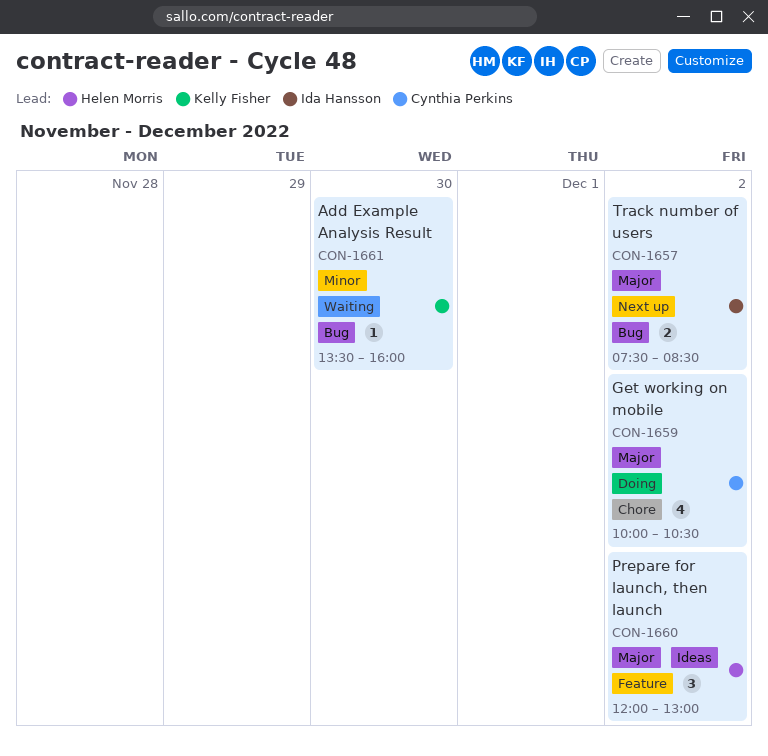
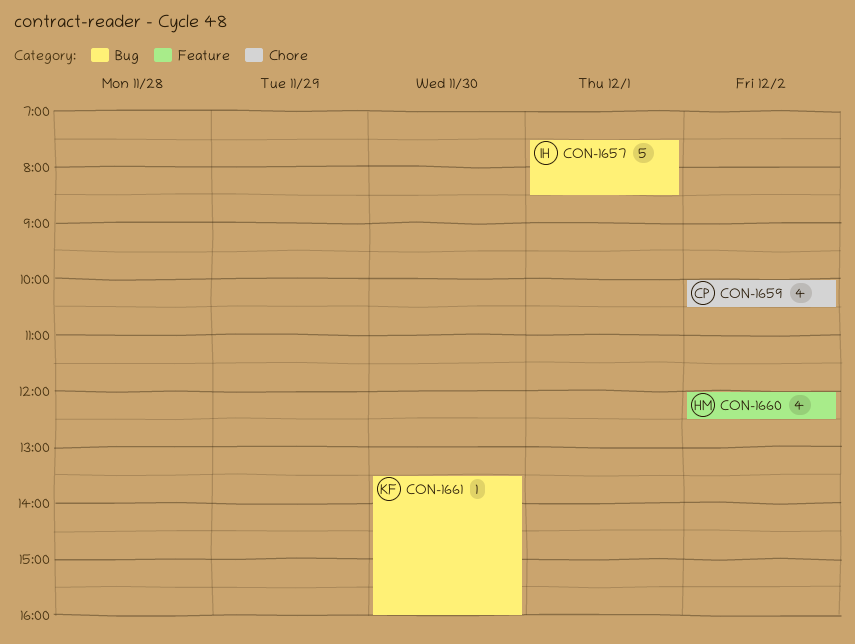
CON-1657, estimate: 2 -> 5
CON-1657, day: Dec 2 -> Dec 1
CON-1660, estimate: 3 -> 4
CON-1660, ends: 13:00 -> 12:30

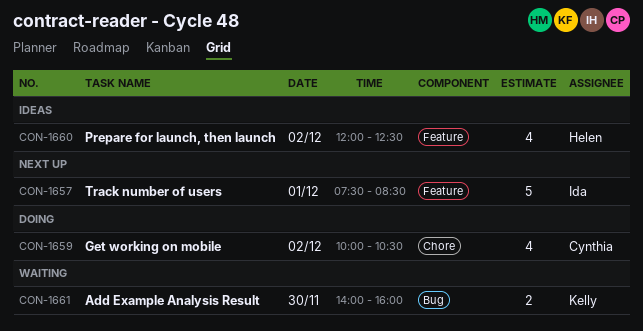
CON-1657, label: Bug -> Feature
CON-1661, estimate: 1 -> 2
CON-1661, begins: 13:30 -> 14:00

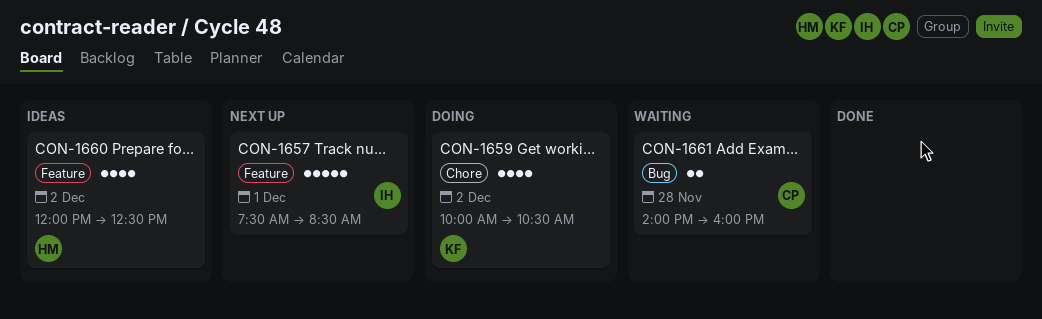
CON-1659, owner: Cynthia -> Kelly
CON-1661, owner: Kelly -> Cynthia
CON-1661, day: Nov 30 -> Nov 28

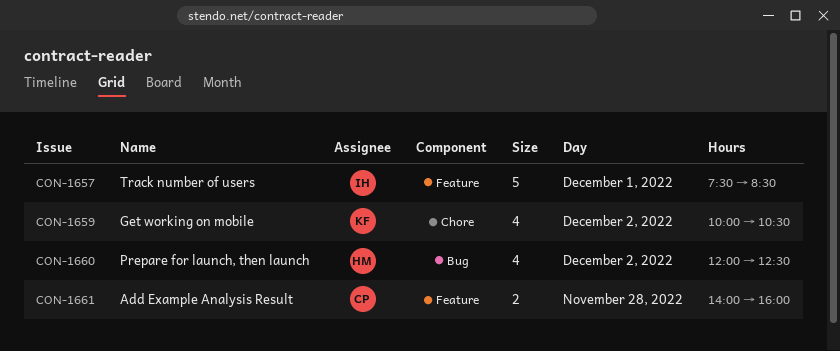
CON-1660, label: Feature -> Bug
CON-1661, label: Bug -> Feature

